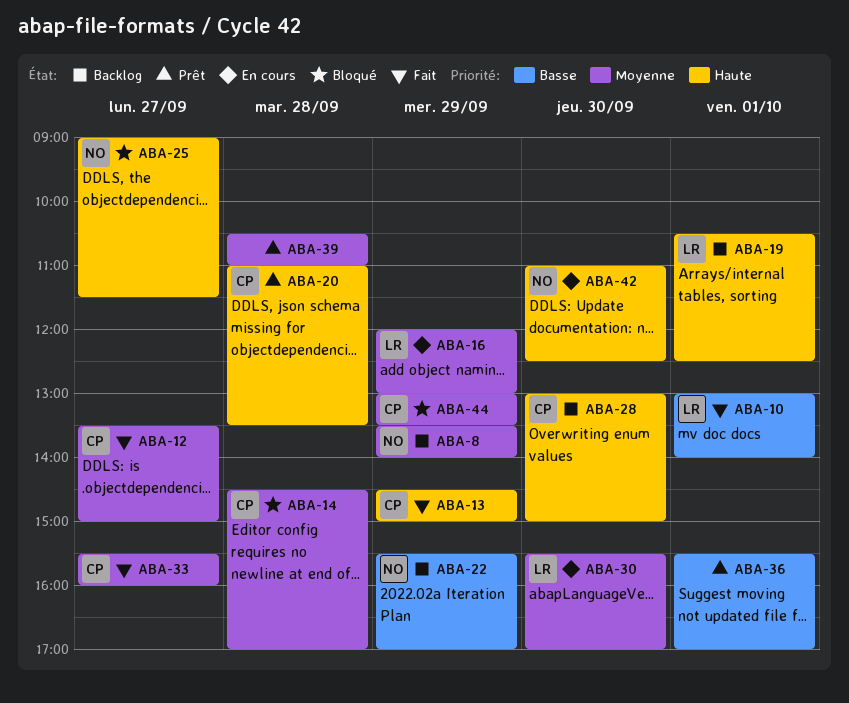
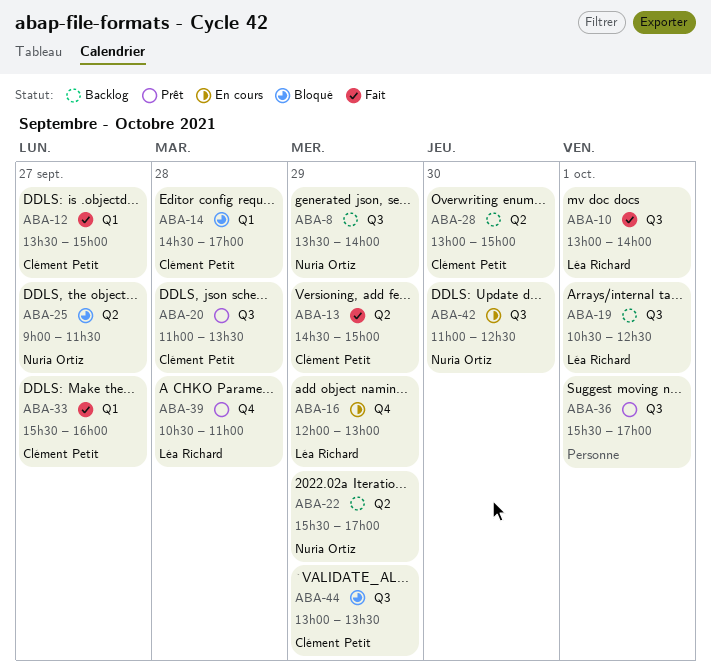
ABA-30: present -> none
ABA-39, owner: none -> Léa Richard

